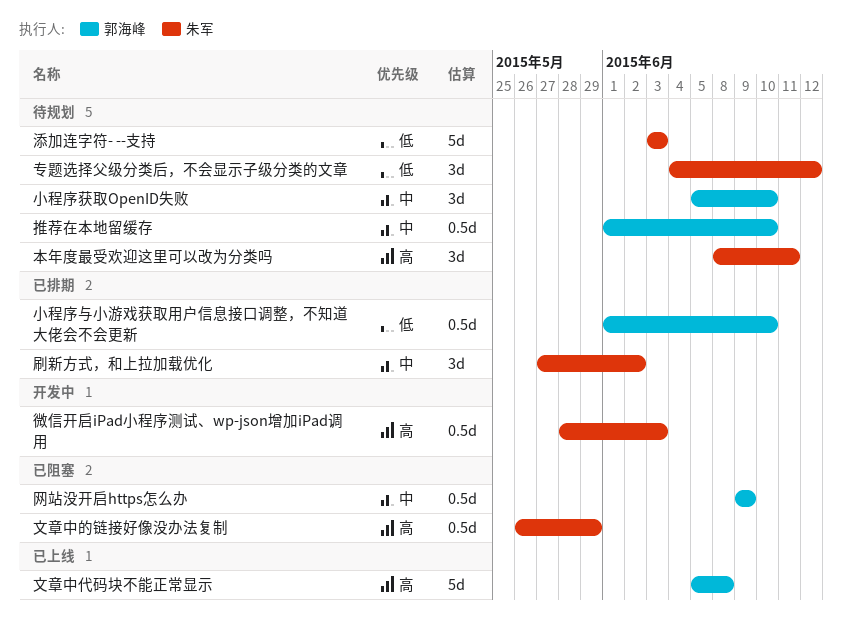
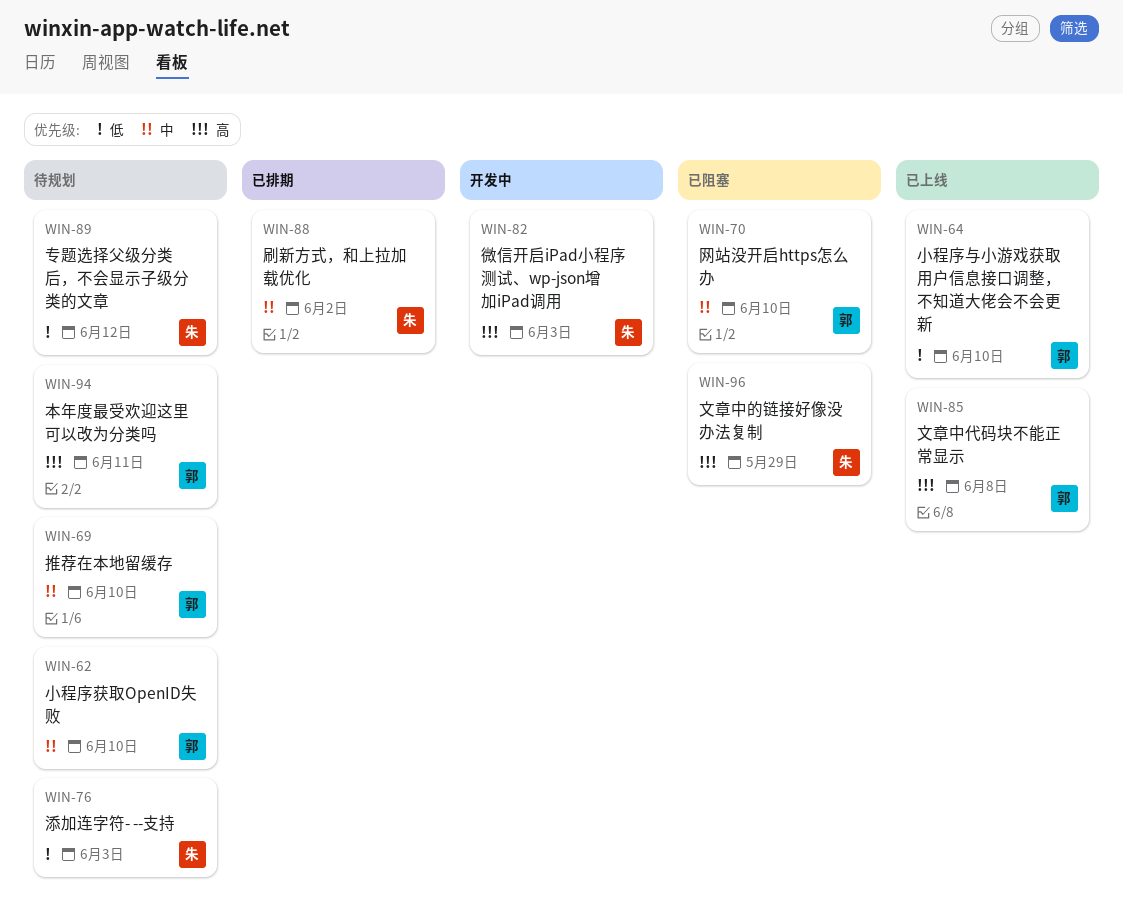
小程序与小游戏获取用户信息接口调整，不知道大佬会不会更新, status: 已排期 -> 已上线
本年度最受欢迎这里可以改为分类吗, owner: 朱军 -> 郭海峰
网站没开启https怎么办, due: Jun 9 -> Jun 10

